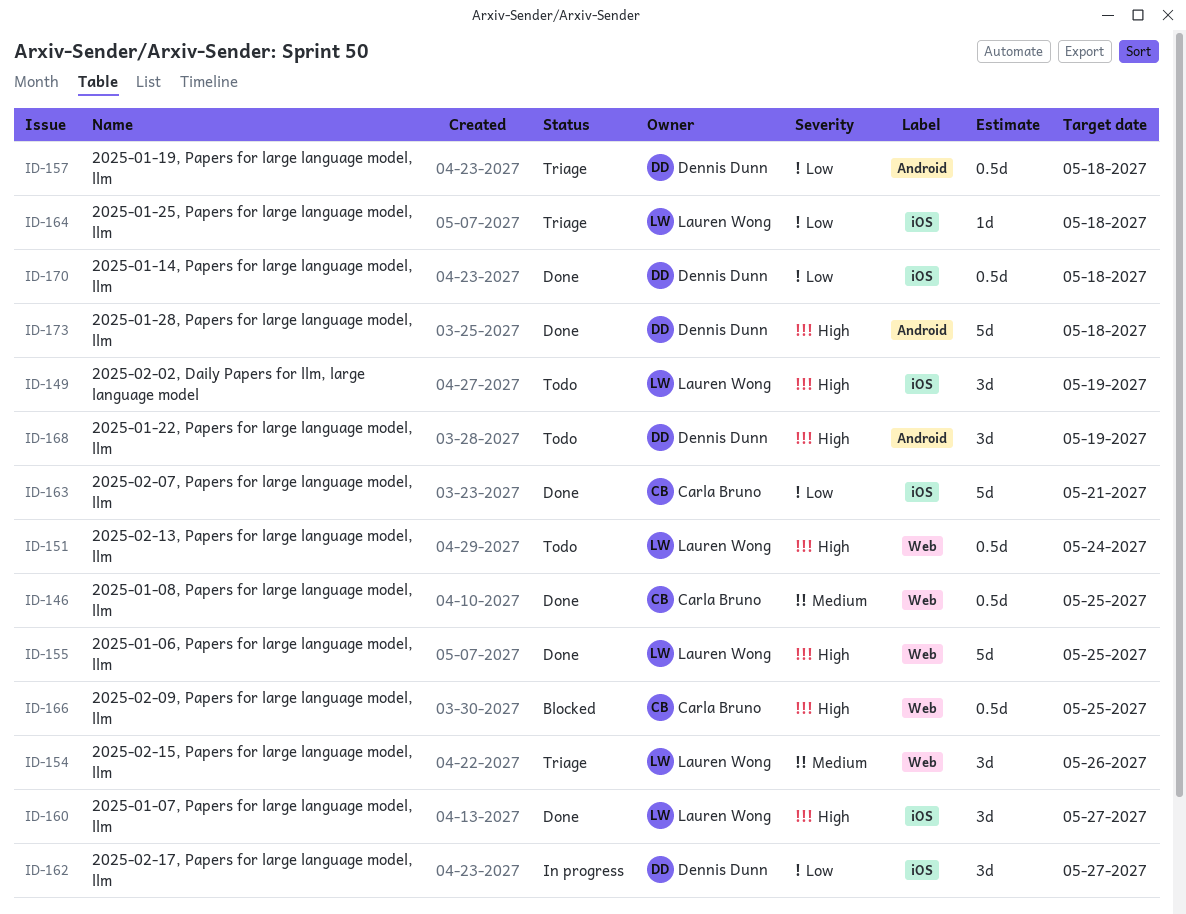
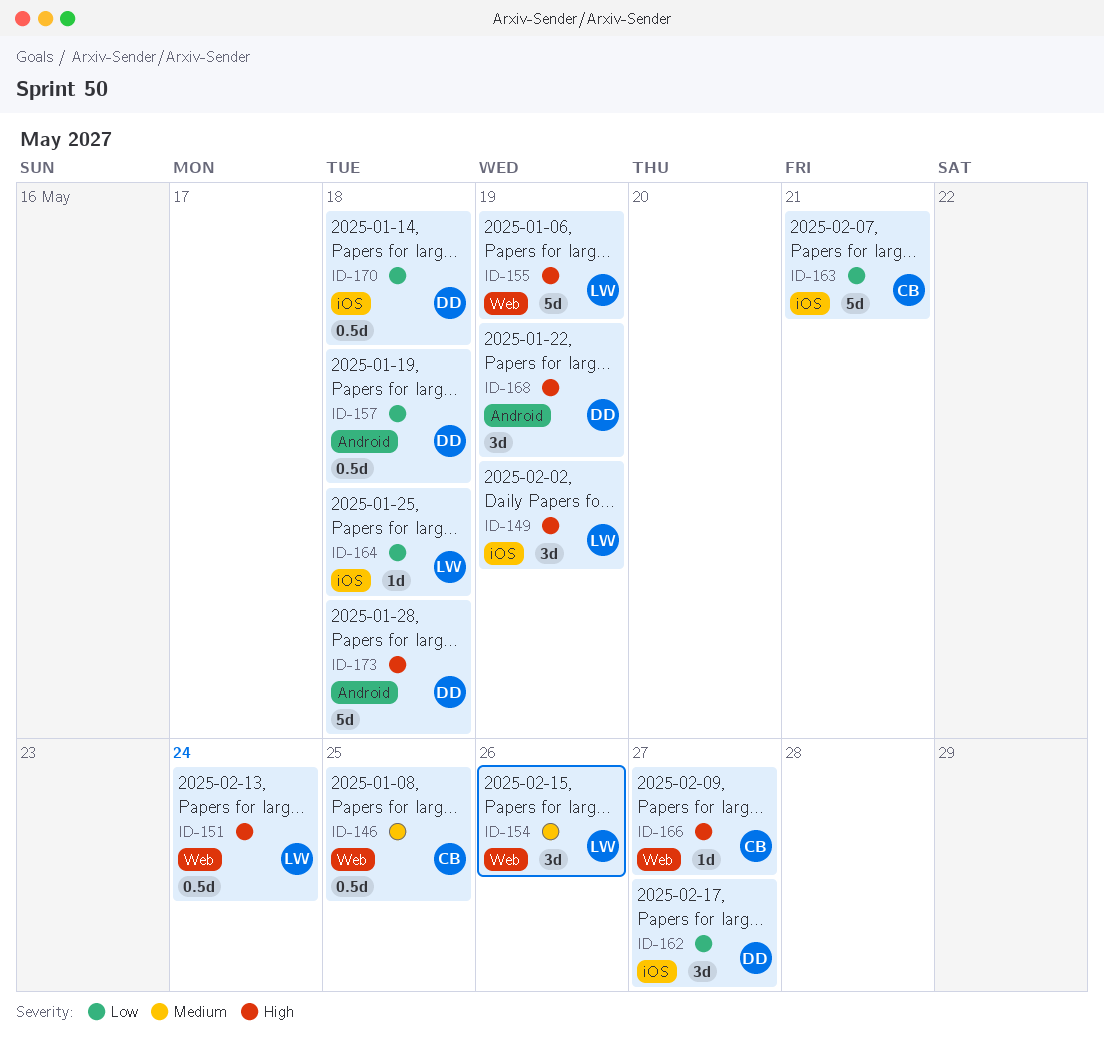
ID-155, due: May 25 -> May 19
ID-160: present -> none
ID-166, estimate: 0.5d -> 1d
ID-166, due: May 25 -> May 27

